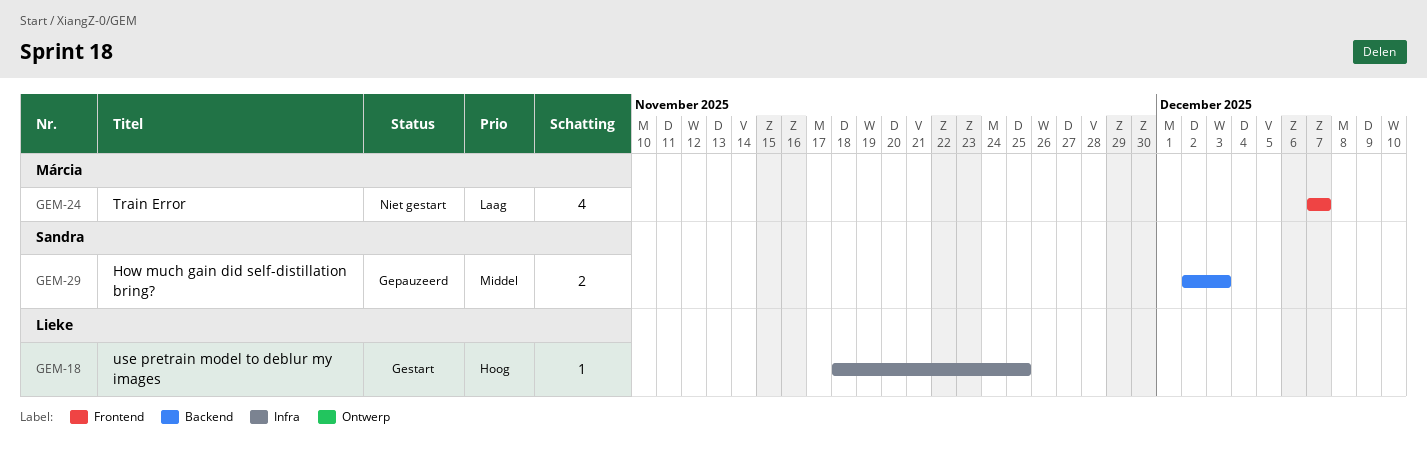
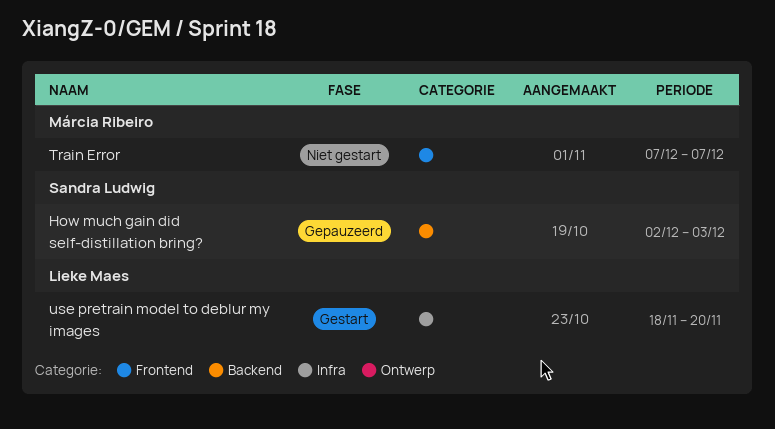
use pretrain model to deblur my images, due: Nov 25 -> Nov 20

